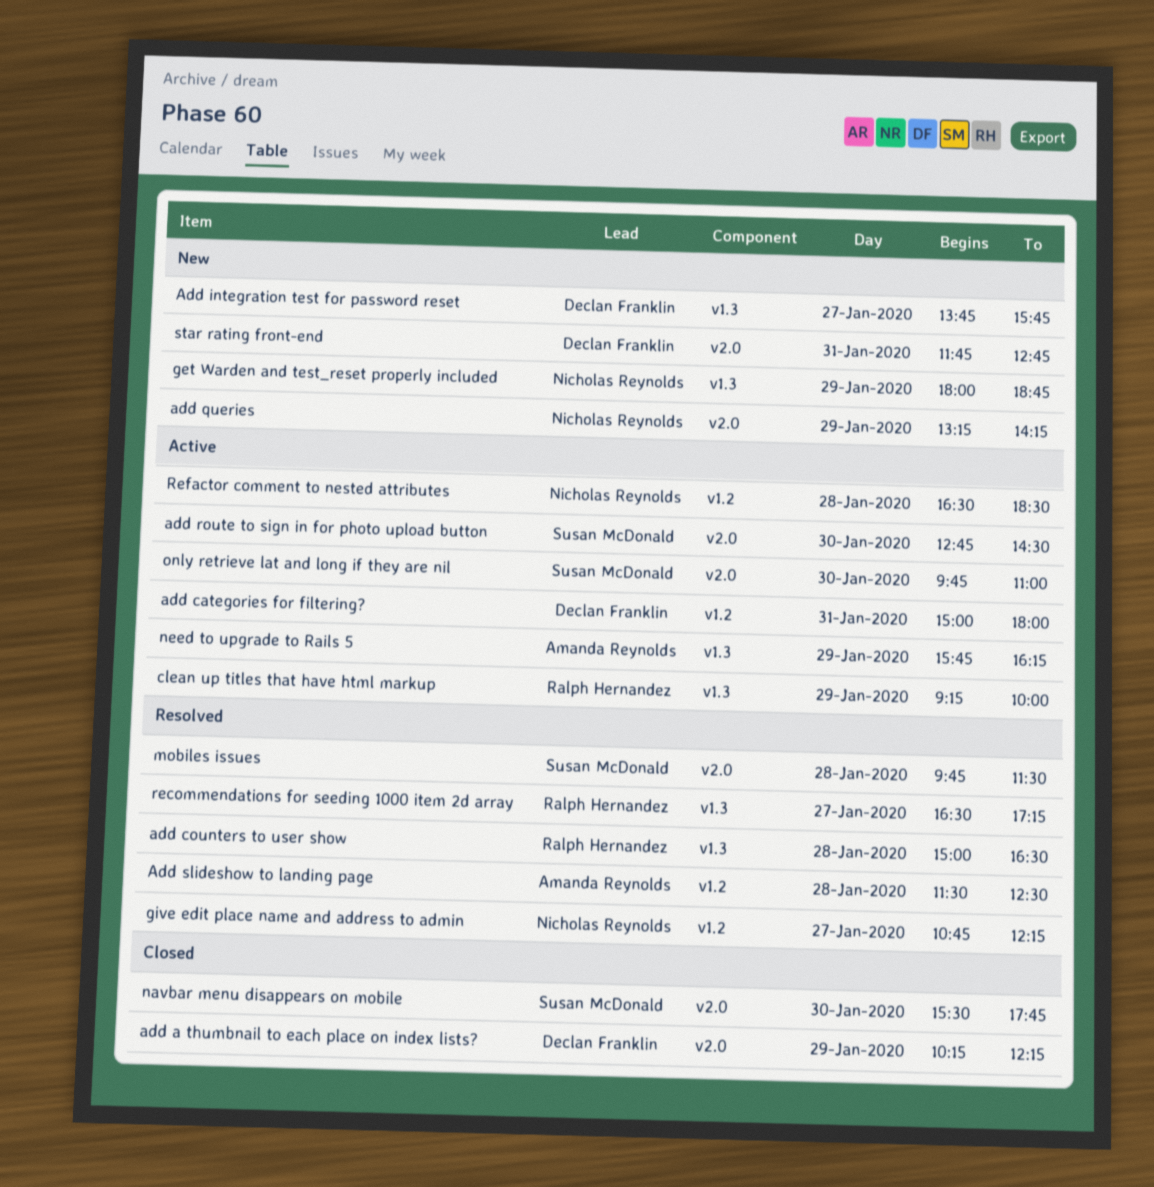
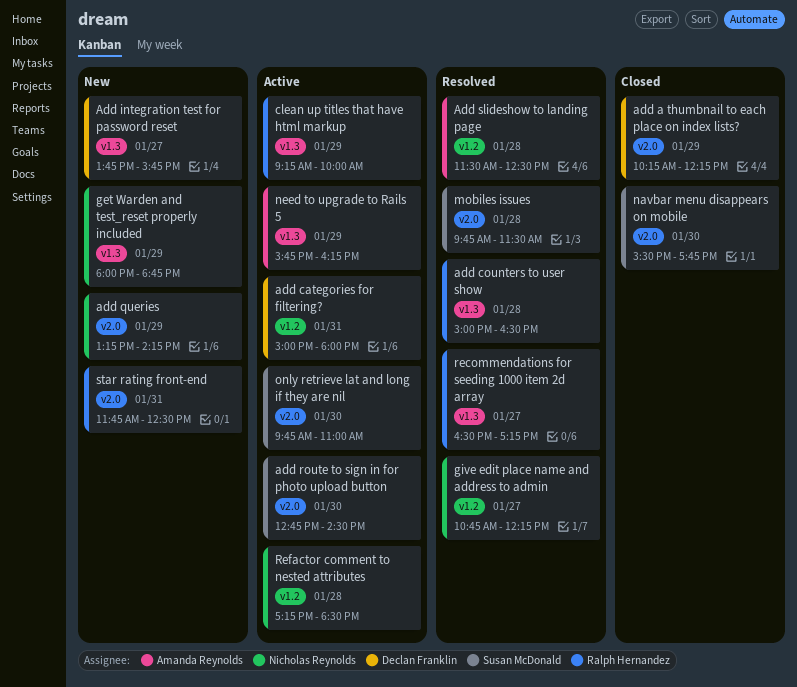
Refactor comment to nested attributes, begins: 16:30 -> 17:15
star rating front-end, owner: Declan Franklin -> Ralph Hernandez
star rating front-end, ends: 12:45 -> 12:30

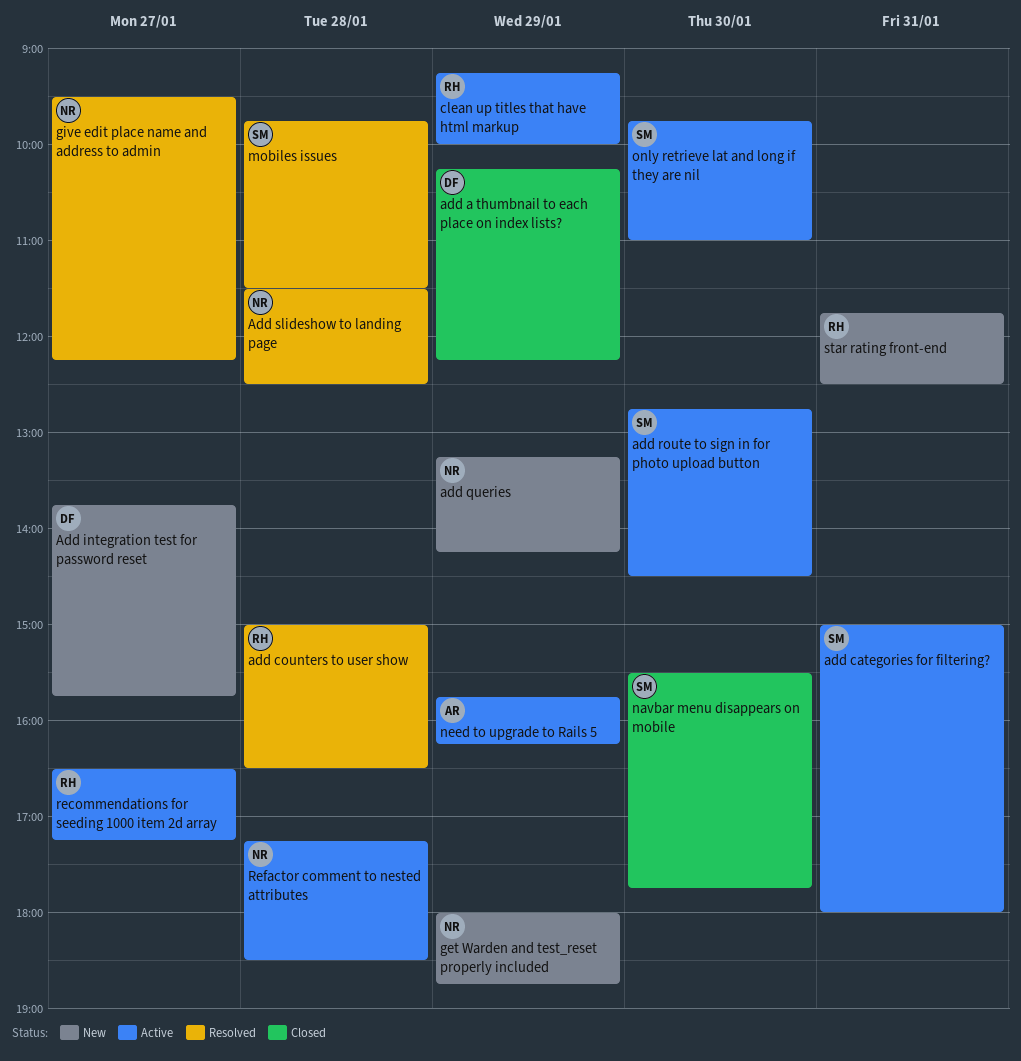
add categories for filtering?, owner: Declan Franklin -> Susan McDonald
Add slideshow to landing page, owner: Amanda Reynolds -> Nicholas Reynolds
give edit place name and address to admin, begins: 10:45 -> 09:30
recommendations for seeding 1000 item 2d array, status: Resolved -> Active

